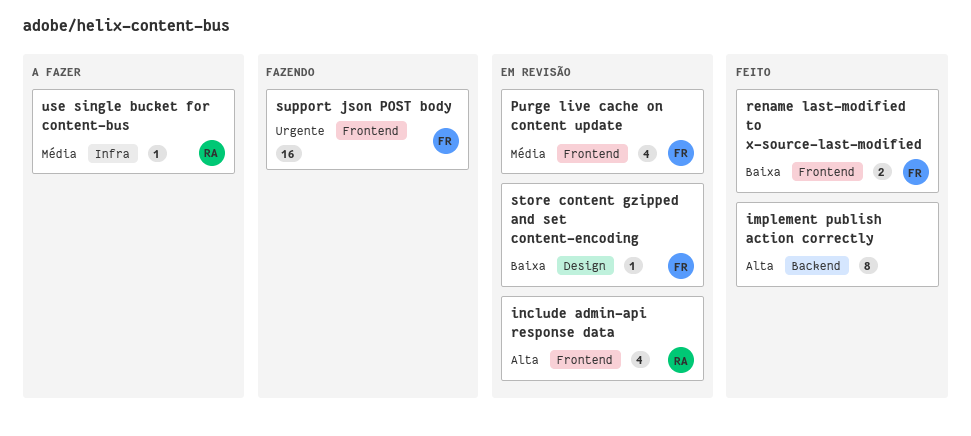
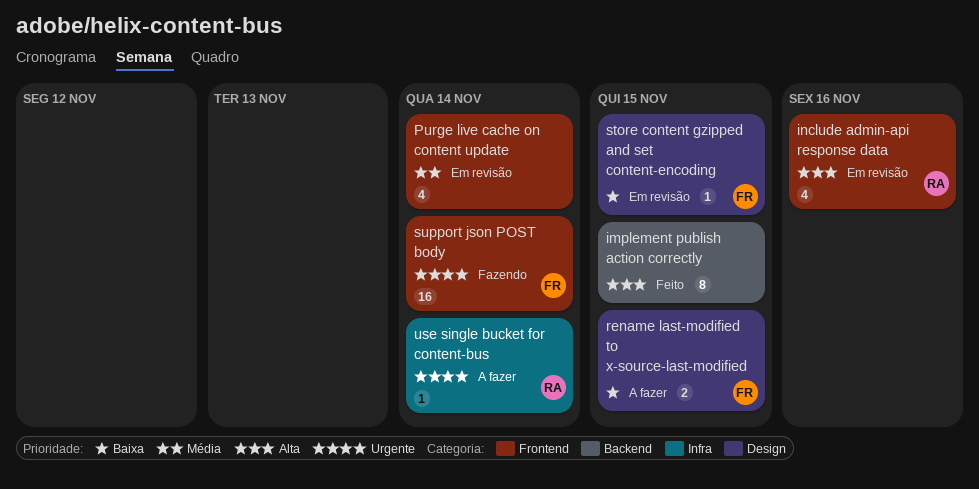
Purge live cache on content update, owner: FR -> none
rename last-modified to x-source-last-modified, status: Feito -> A fazer
rename last-modified to x-source-last-modified, label: Frontend -> Design
use single bucket for content-bus, priority: Média -> Urgente

